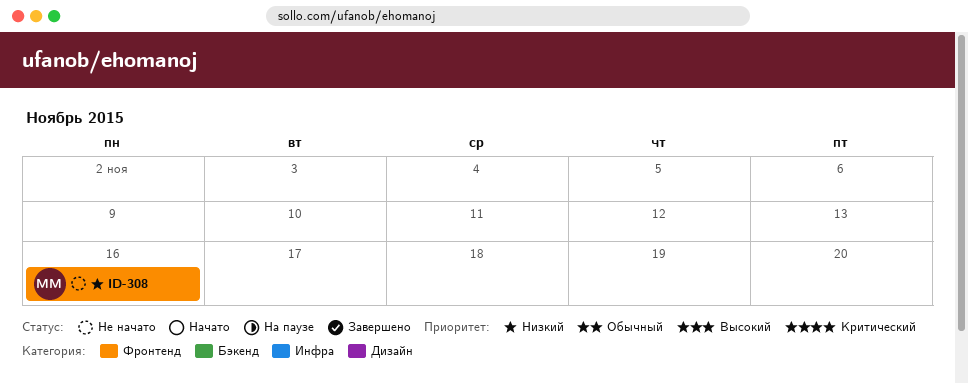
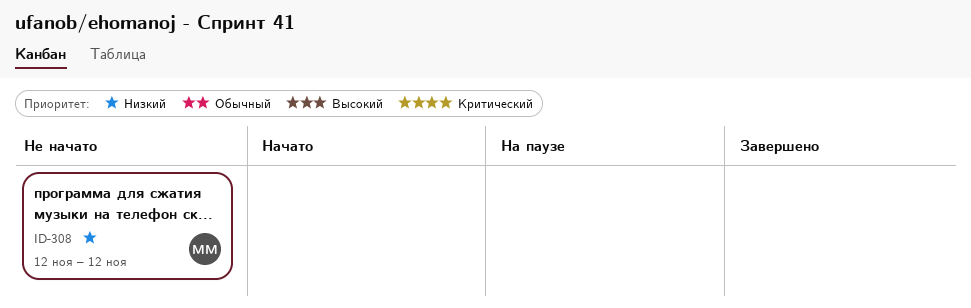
ID-308, start: Nov 16 -> Nov 12
ID-308, due: Nov 16 -> Nov 12

